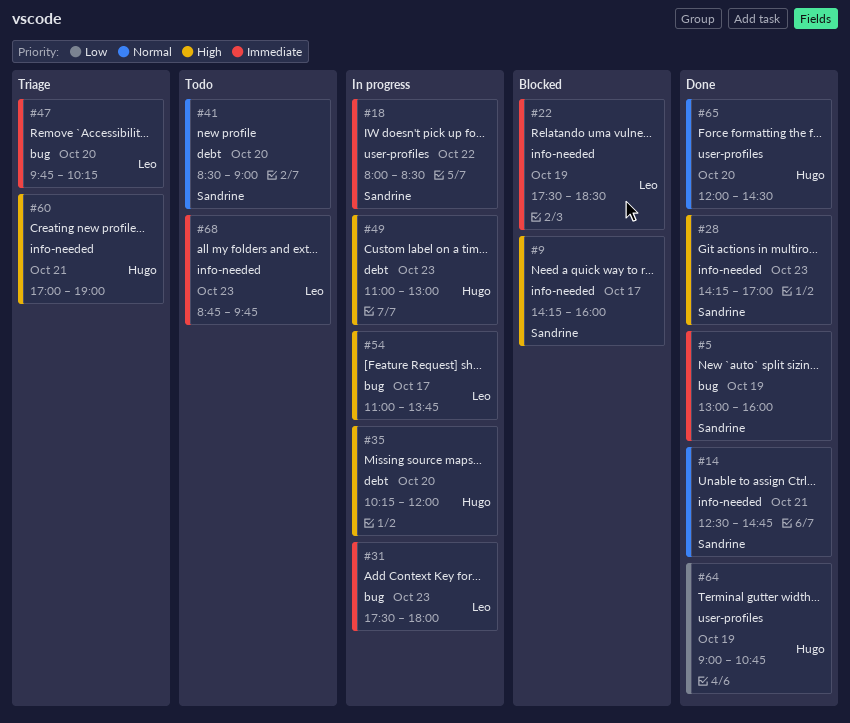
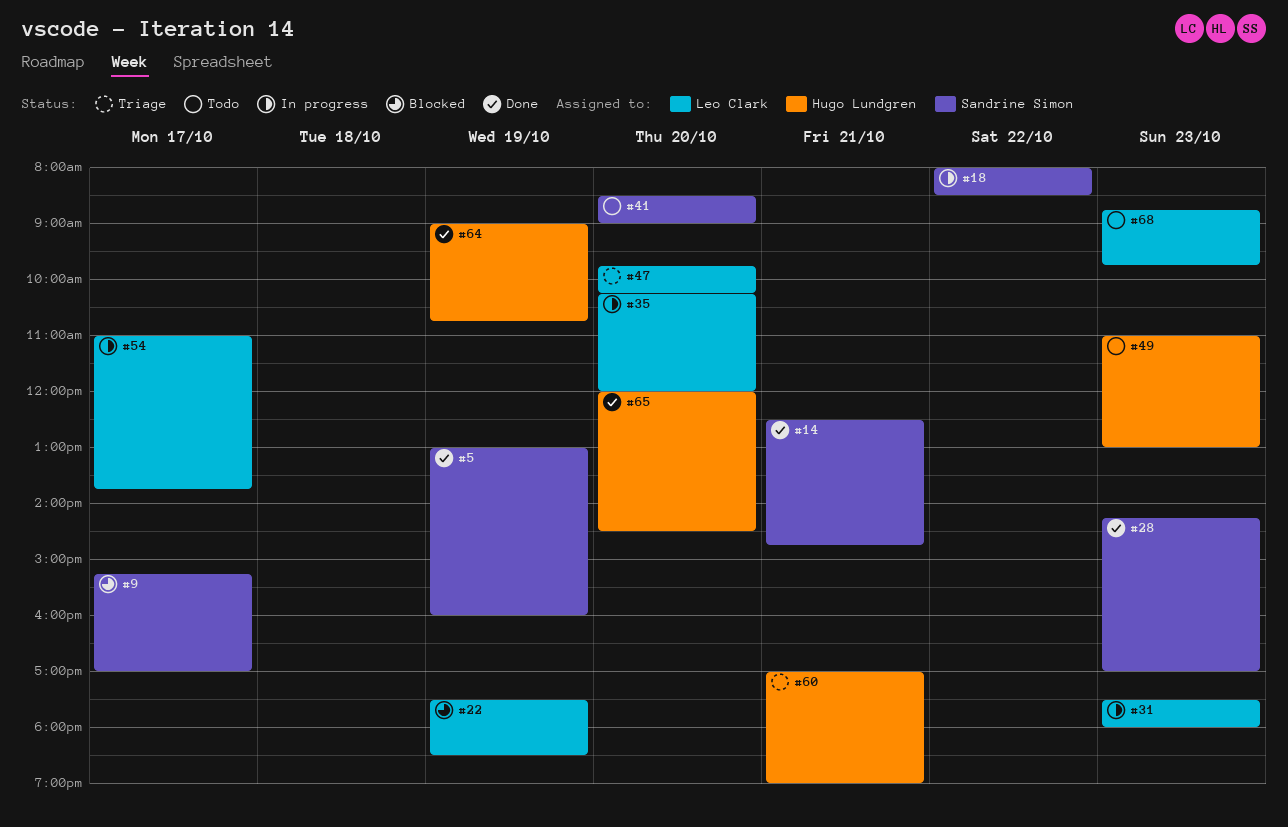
#9, begins: 14:15 -> 15:15
#9, ends: 16:00 -> 17:00
#35, owner: Hugo Lundgren -> Leo Clark
#49, status: In progress -> Todo

